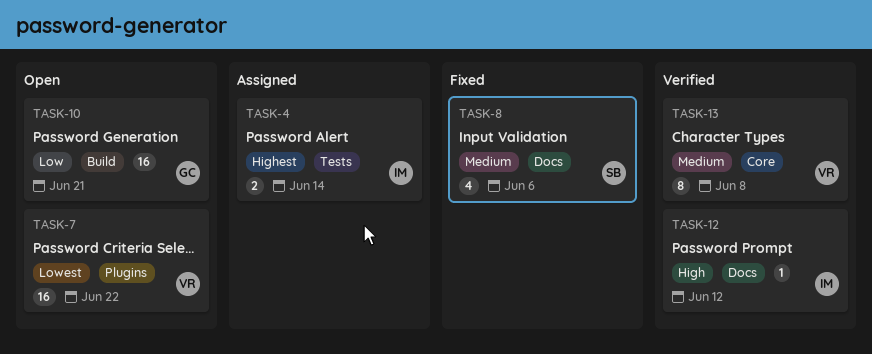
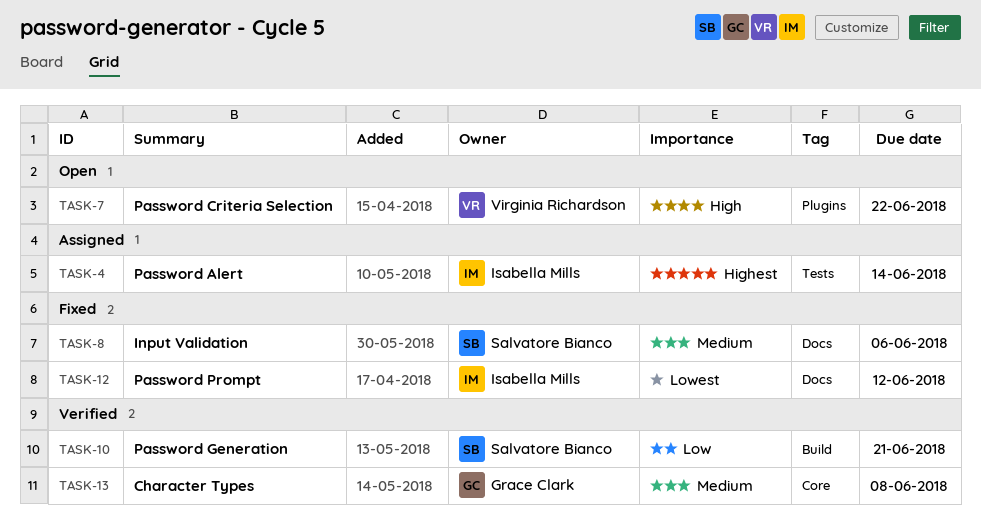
TASK-7, priority: Lowest -> High
TASK-10, status: Open -> Verified
TASK-10, owner: Grace Clark -> Salvatore Bianco
TASK-12, status: Verified -> Fixed
TASK-12, priority: High -> Lowest
TASK-13, owner: Virginia Richardson -> Grace Clark

